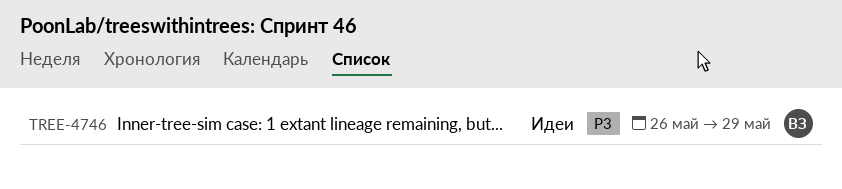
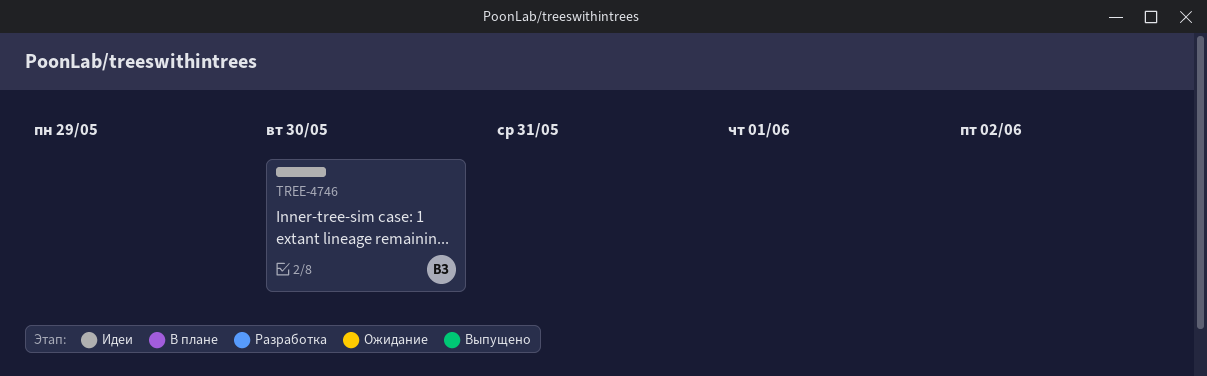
TREE-4746, due: May 29 -> May 30

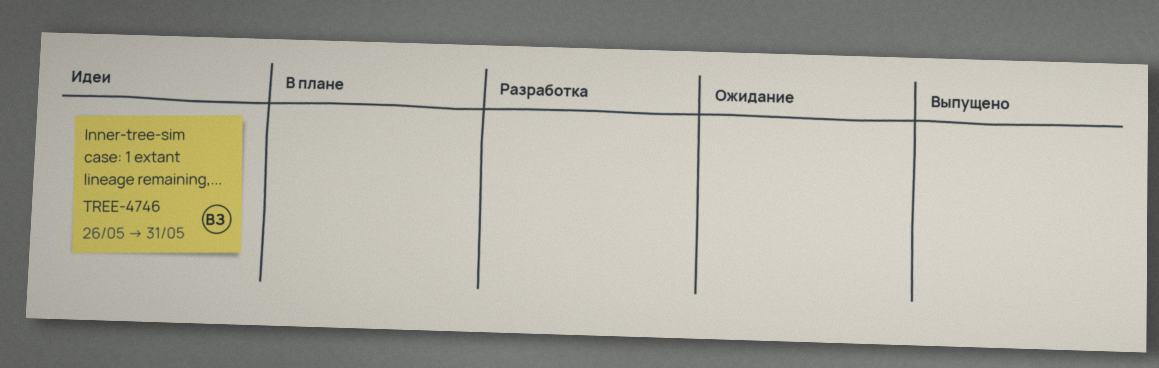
TREE-4746, due: May 30 -> May 31

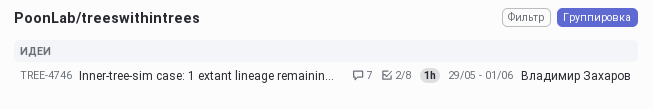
TREE-4746, start: May 26 -> May 29
TREE-4746, due: May 31 -> Jun 1

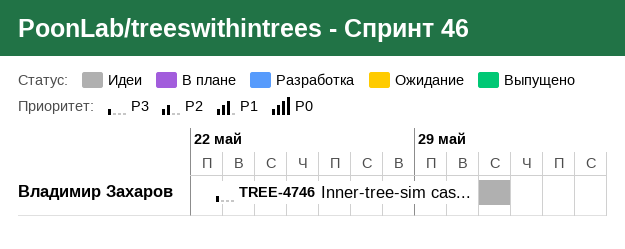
TREE-4746, start: May 29 -> May 31
TREE-4746, due: Jun 1 -> May 31

